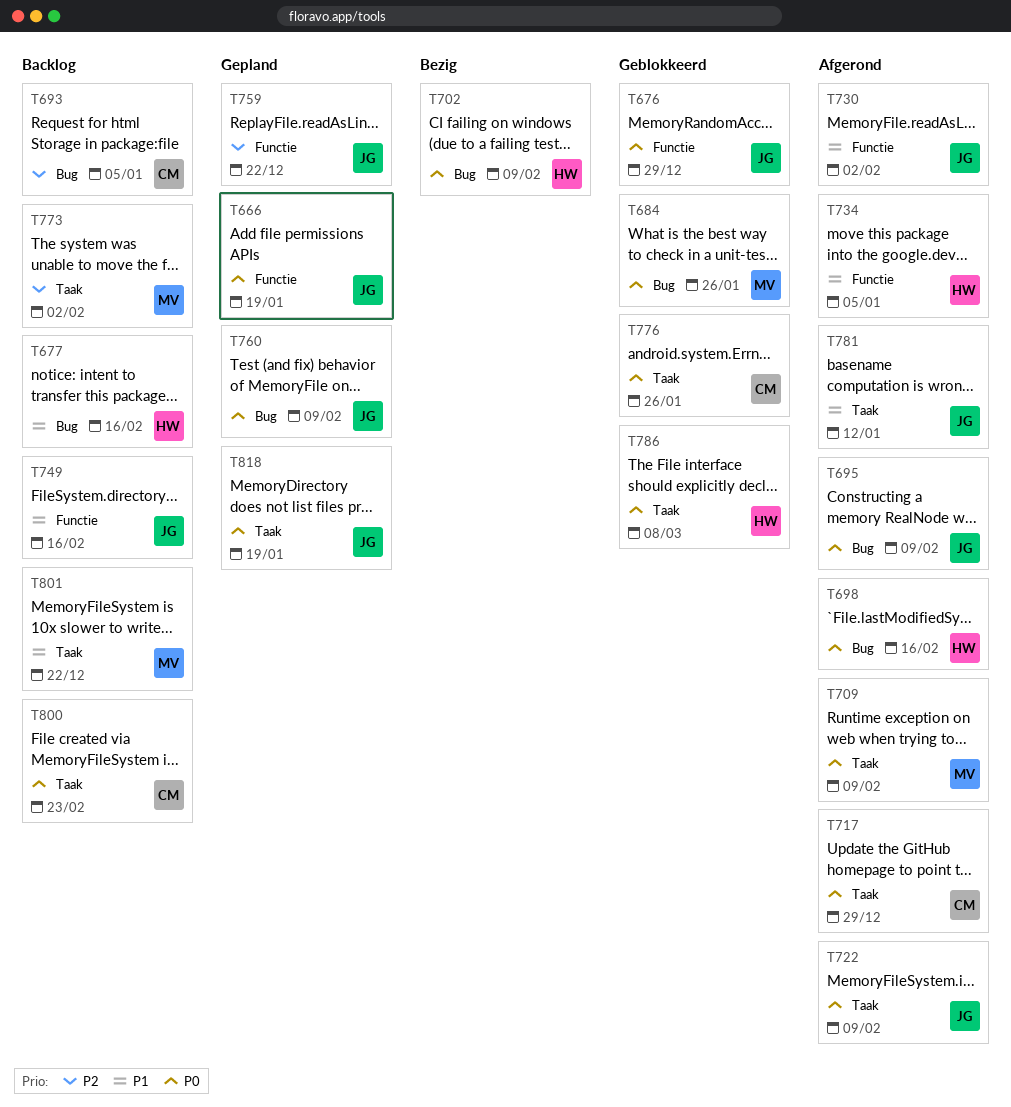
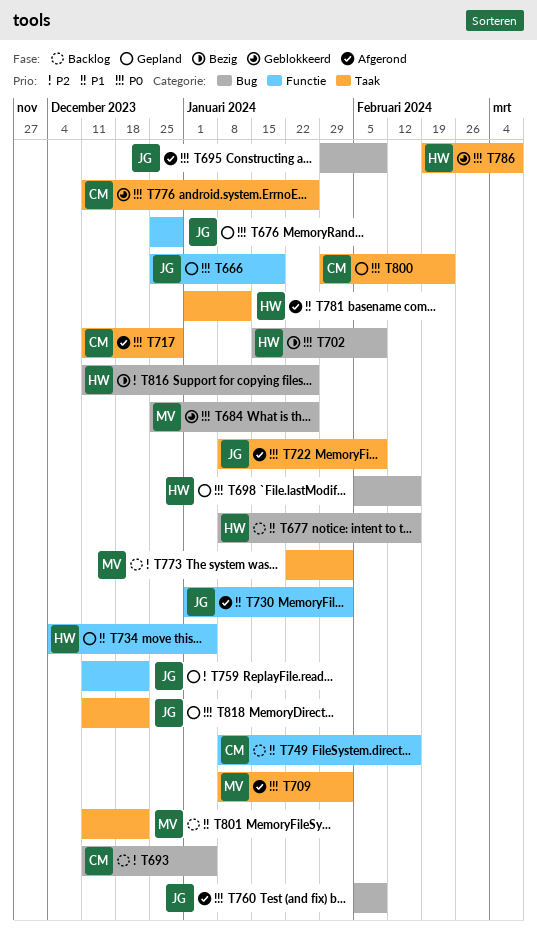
T676, status: Geblokkeerd -> Gepland
T698, status: Afgerond -> Gepland
T709, due: Feb 9 -> Feb 2
T734, status: Afgerond -> Gepland
T749, owner: JG -> CM
T760, status: Gepland -> Afgerond
T781, owner: JG -> HW
T800, status: Backlog -> Gepland
T816: none -> present
T818, due: Jan 19 -> Dec 22

